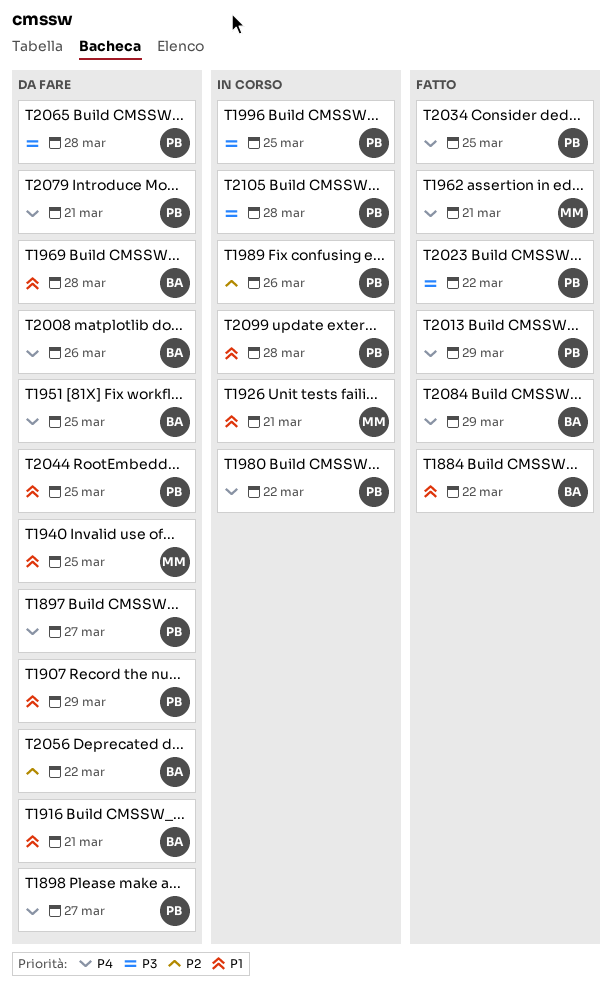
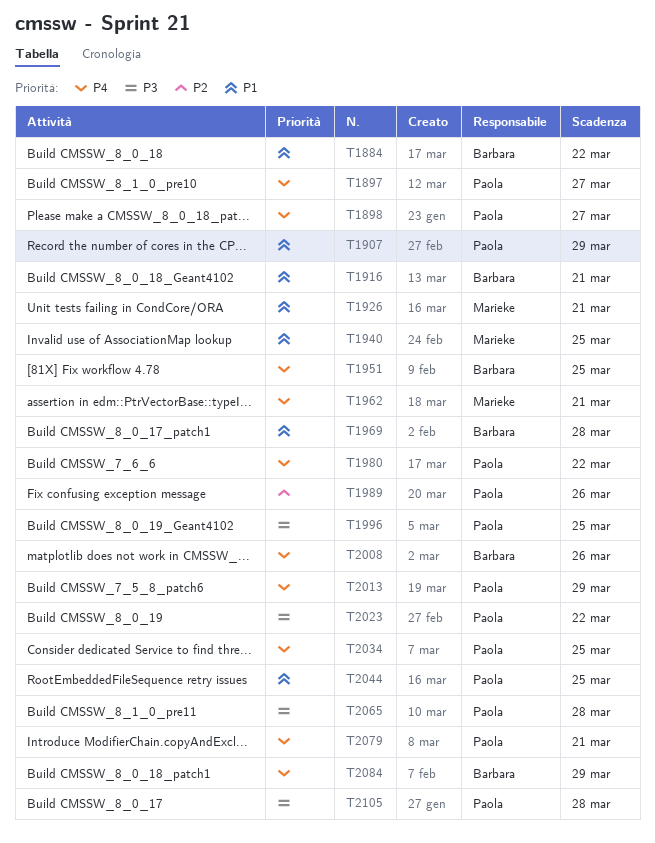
T2056: present -> none
T2099: present -> none

